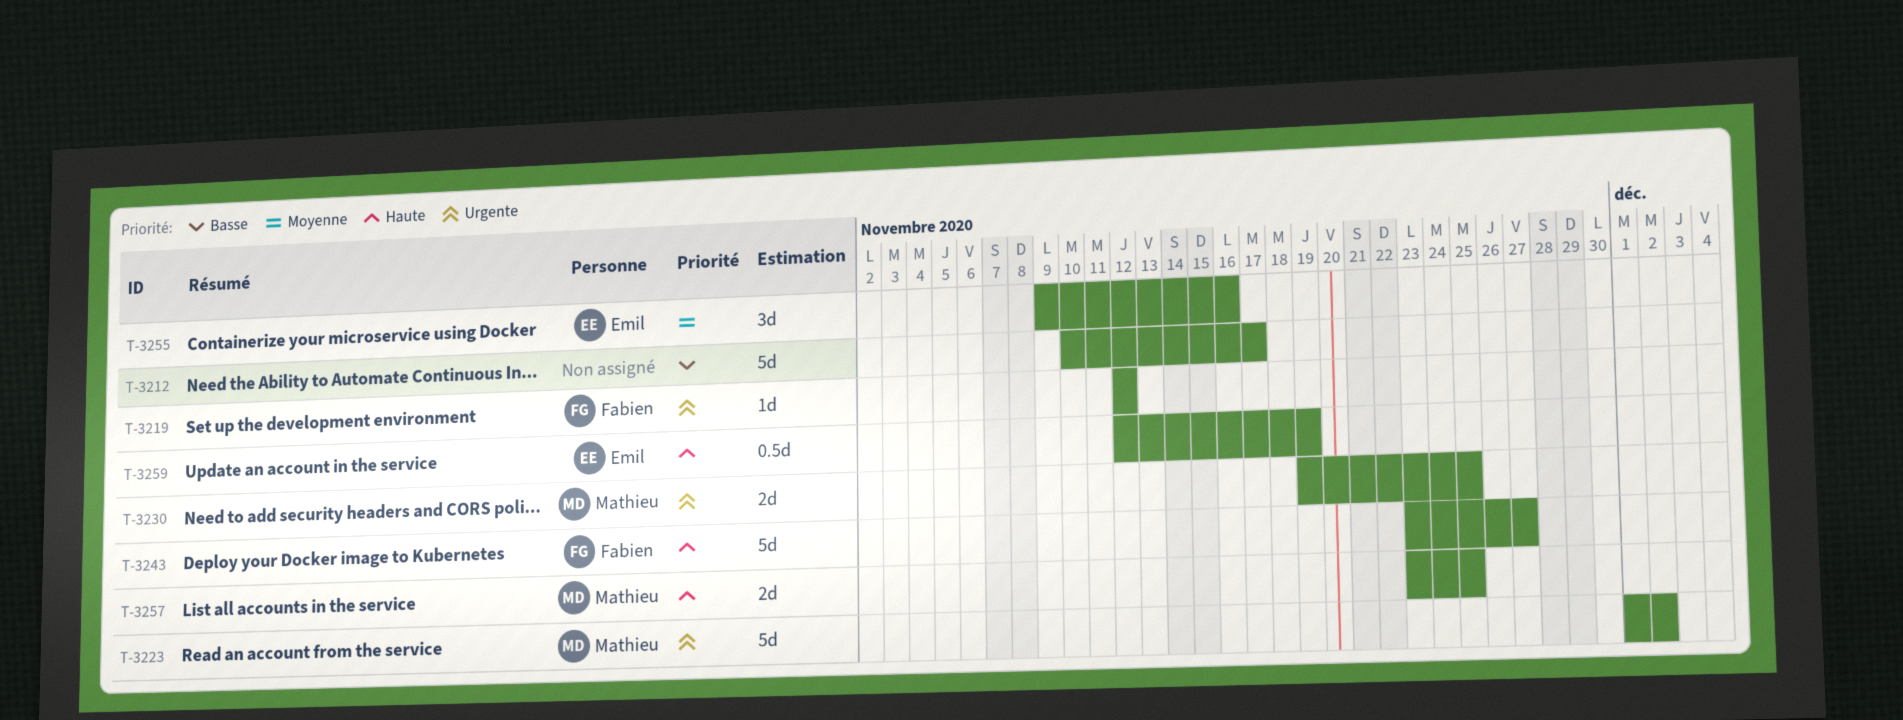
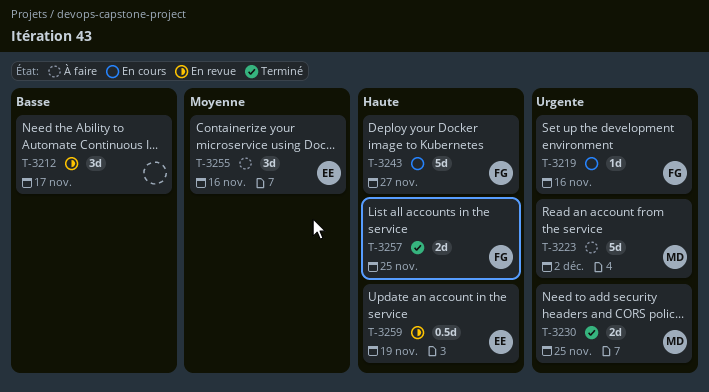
T-3212, estimate: 5d -> 3d
T-3219, due: Nov 12 -> Nov 16
T-3257, owner: Mathieu -> Fabien

